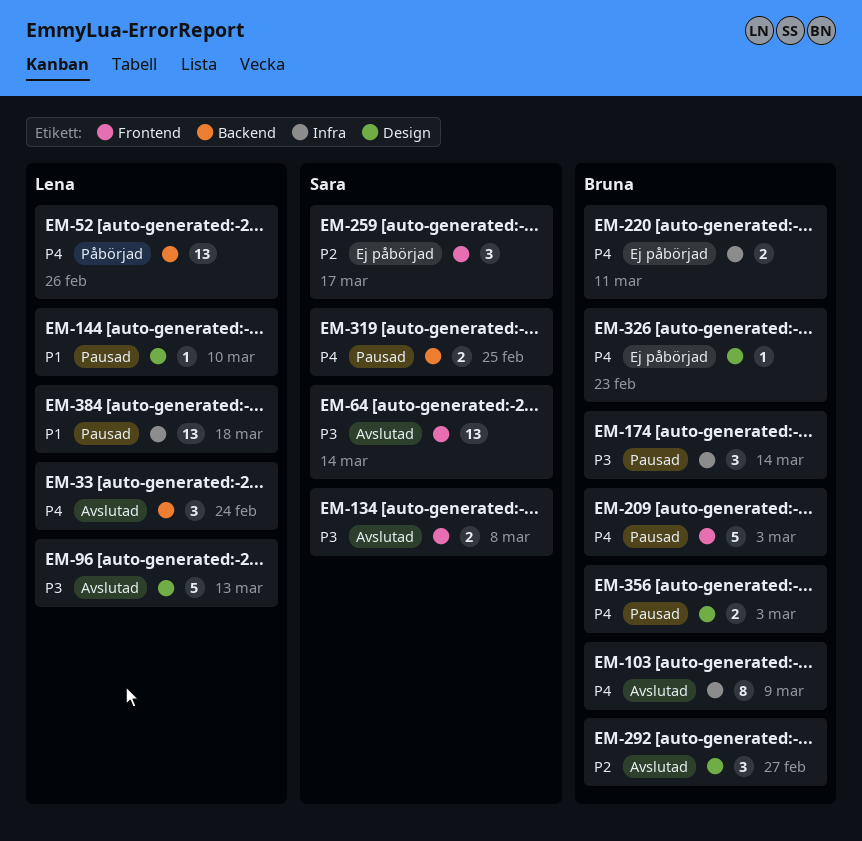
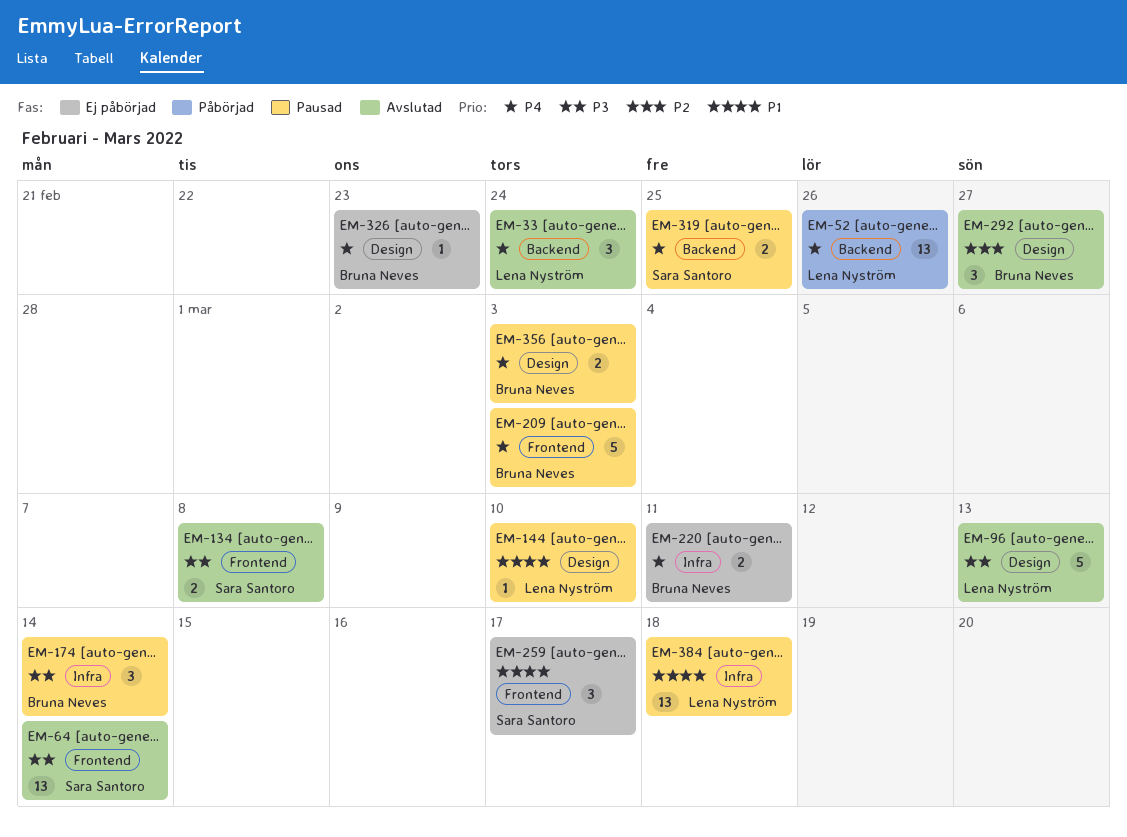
EM-103: present -> none
EM-259, priority: P2 -> P1

